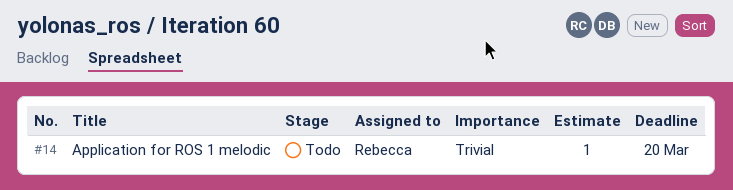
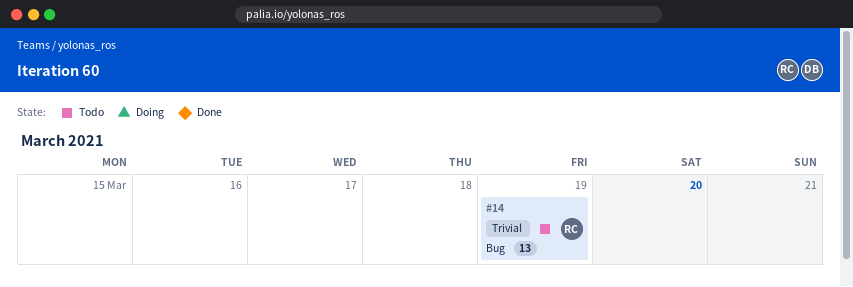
#14, estimate: 1 -> 13
#14, due: Mar 20 -> Mar 19

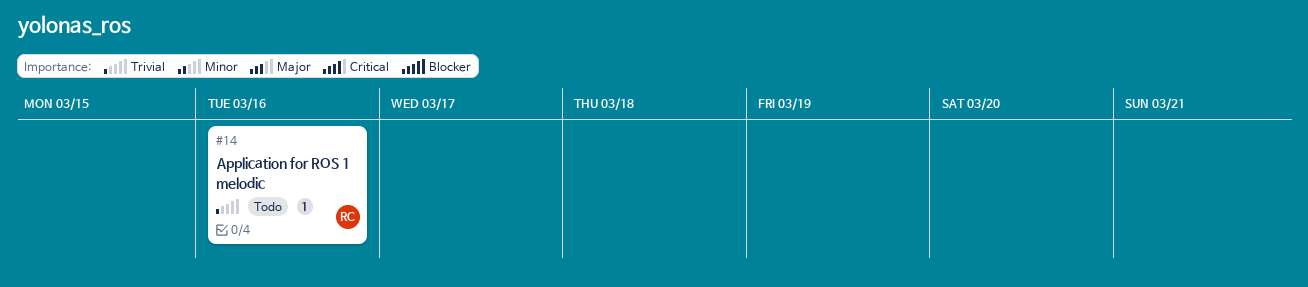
#14, estimate: 13 -> 1
#14, due: Mar 19 -> Mar 16

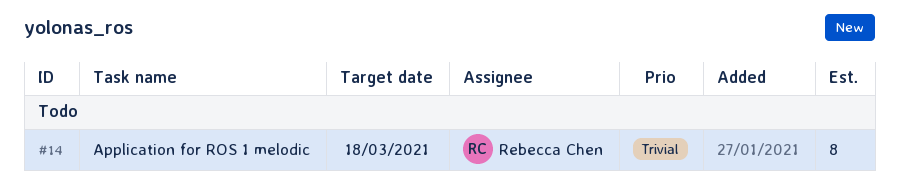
#14, estimate: 1 -> 8
#14, due: Mar 16 -> Mar 18

